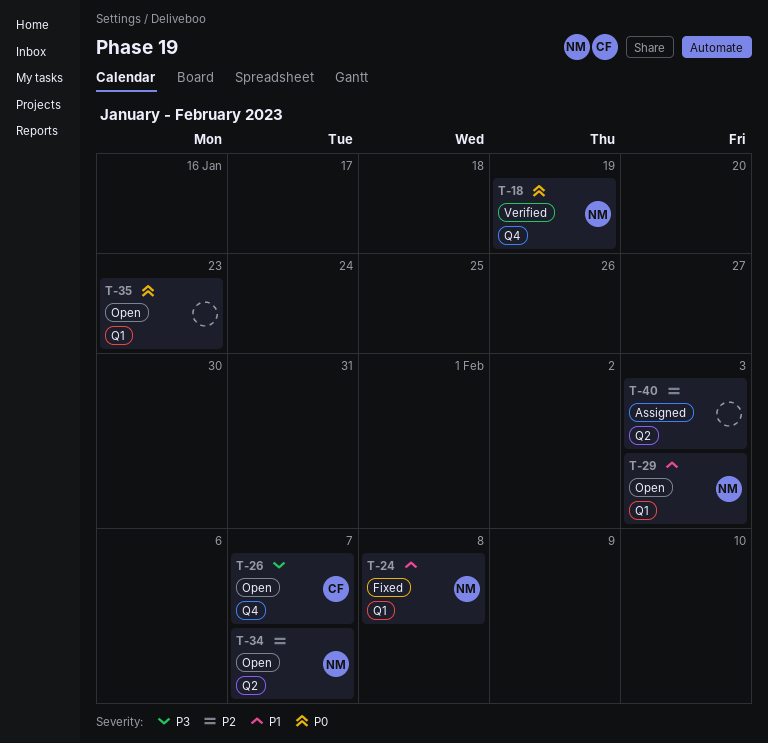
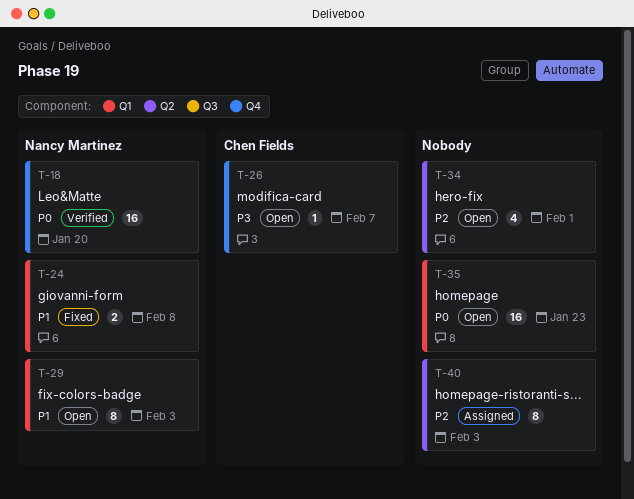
T-18, due: Jan 19 -> Jan 20
T-34, owner: Nancy Martinez -> none
T-34, due: Feb 7 -> Feb 1

